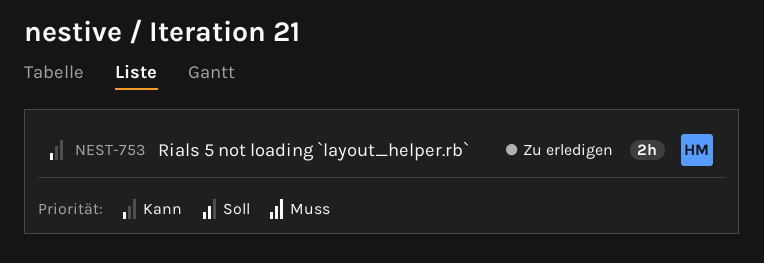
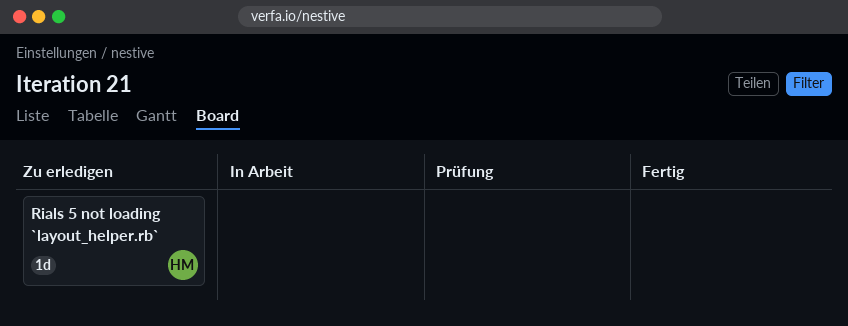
Rials 5 not loading `layout_helper.rb`, estimate: 2h -> 1d

